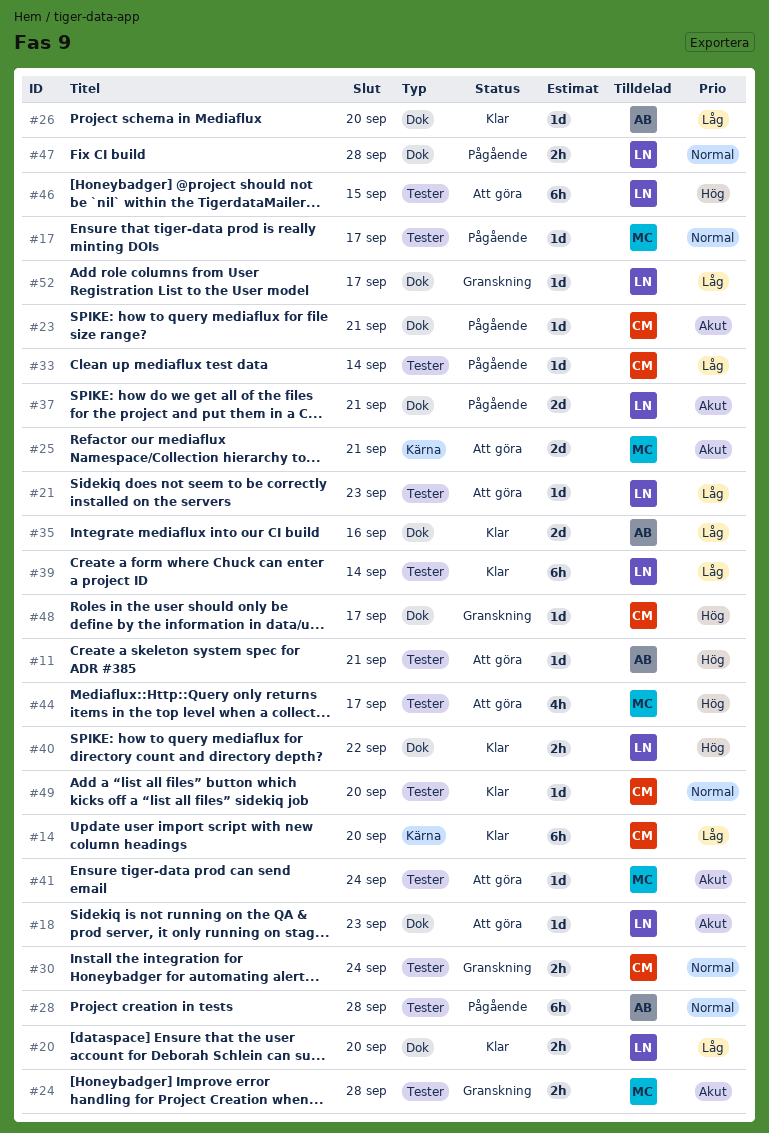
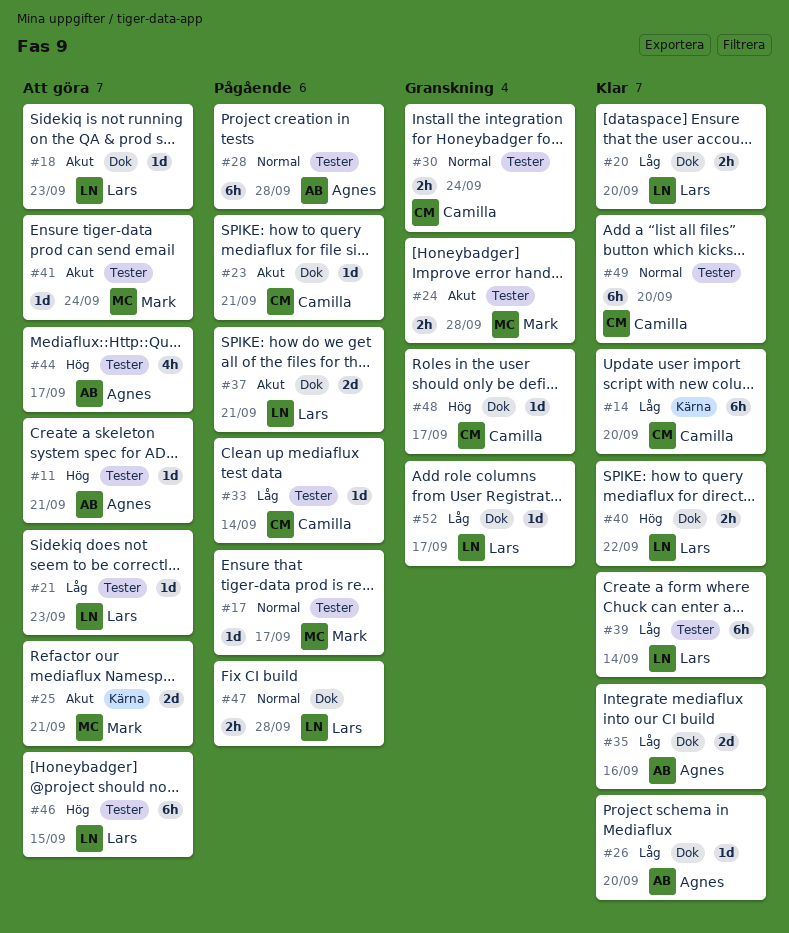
#44, owner: Mark -> Agnes
#49, estimate: 1d -> 6h

